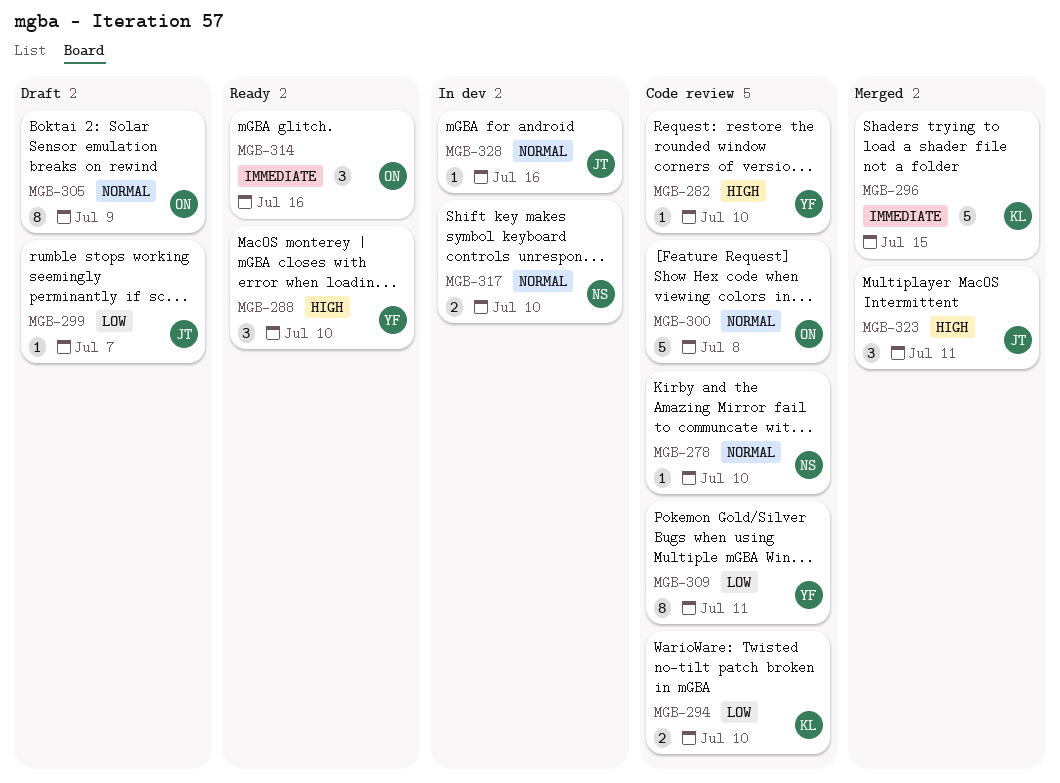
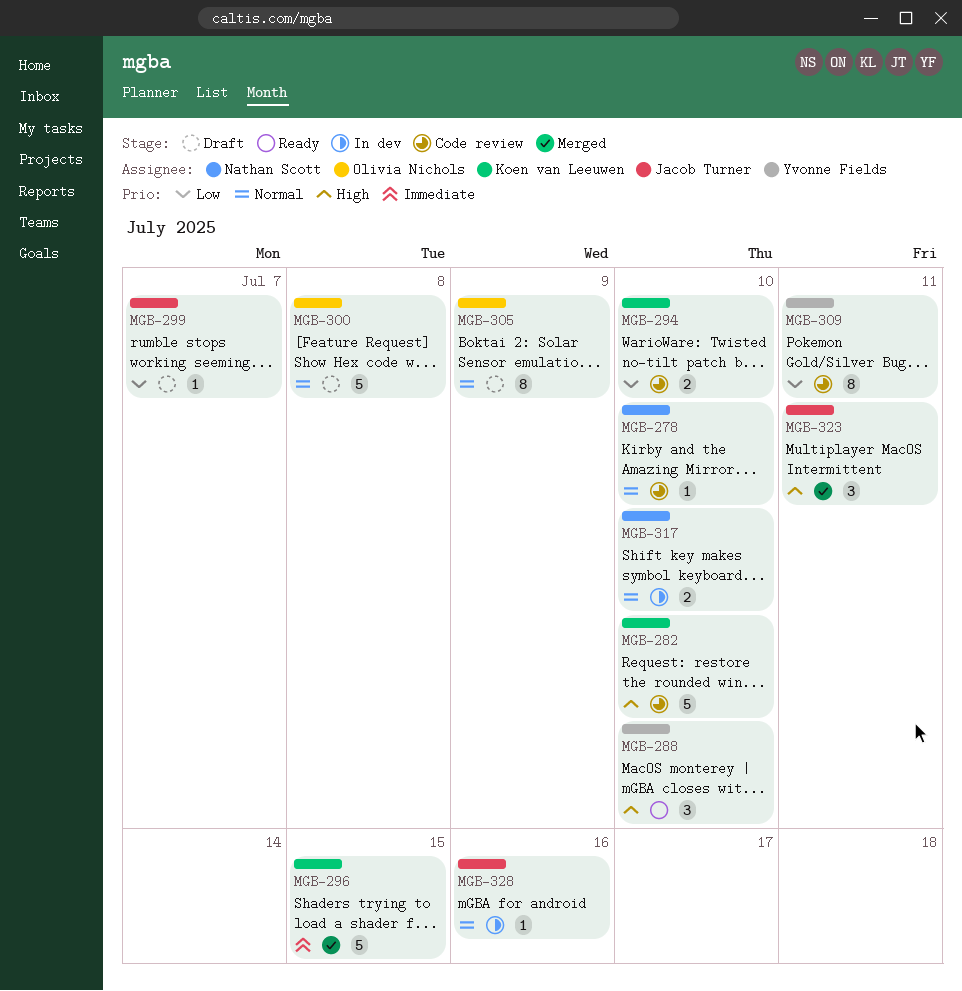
MGB-282, owner: Yvonne Fields -> Koen van Leeuwen
MGB-282, estimate: 1 -> 5
MGB-300, status: Code review -> Draft
MGB-314: present -> none

